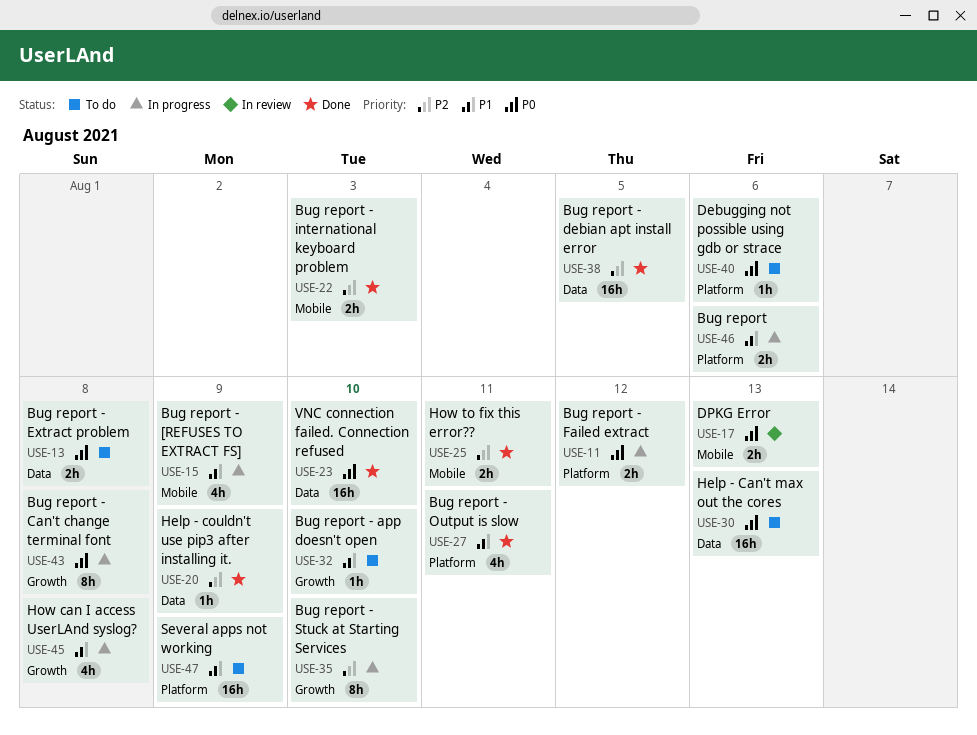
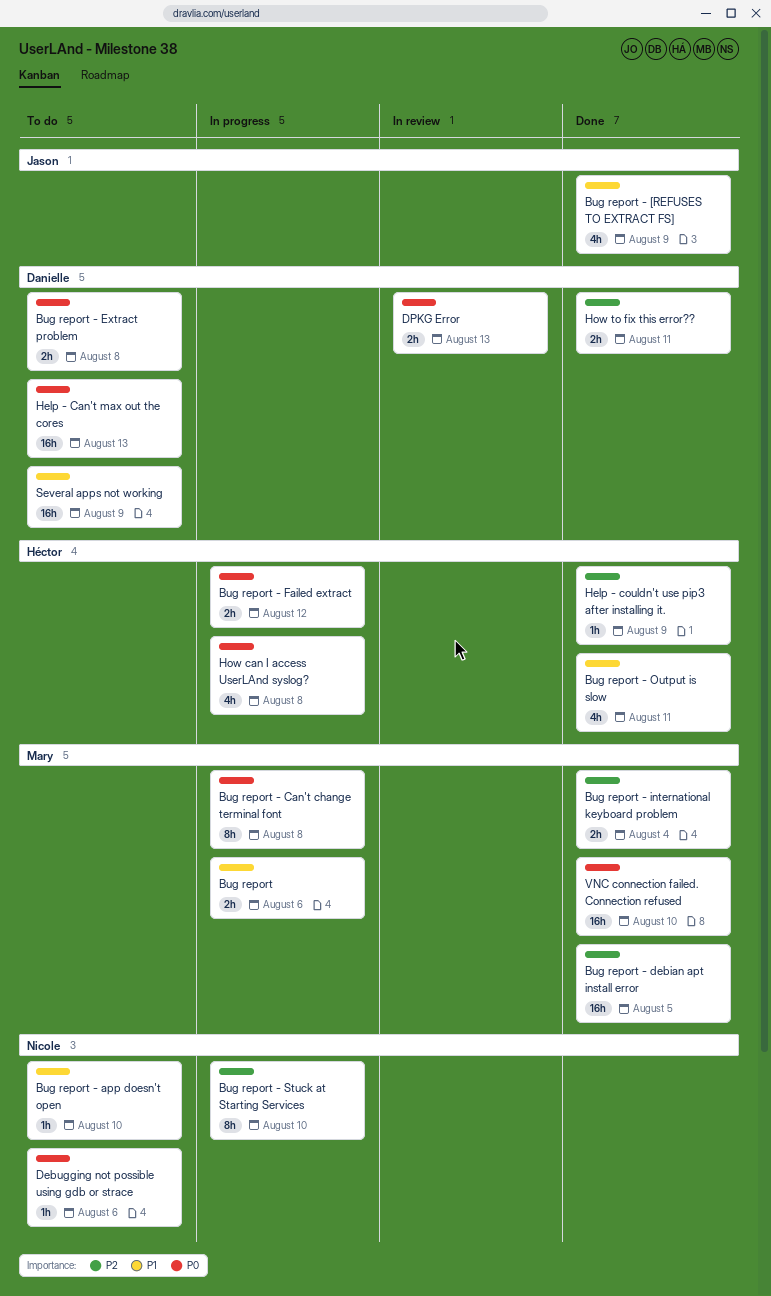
Bug report - [REFUSES TO EXTRACT FS], status: In progress -> Done
Bug report - international keyboard problem, due: Aug 3 -> Aug 4
How can I access UserLAnd syslog?, priority: P1 -> P0

